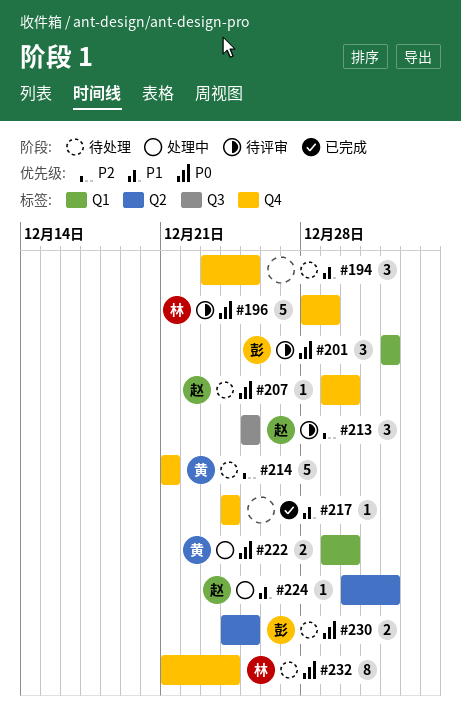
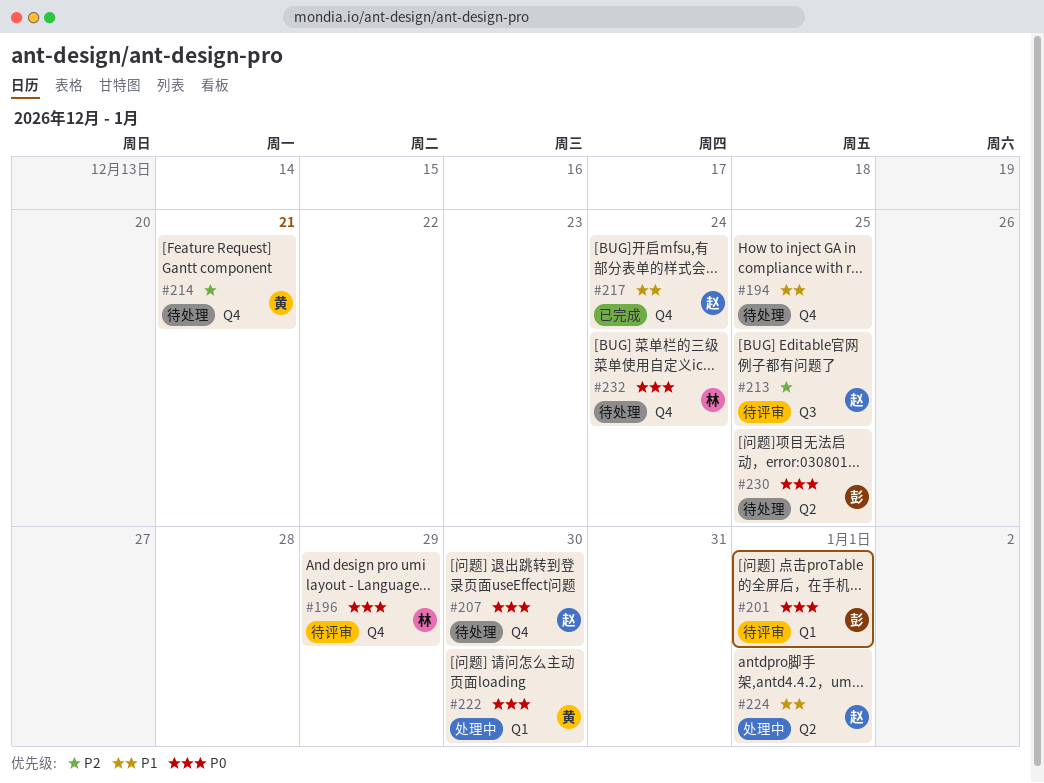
#217, owner: none -> 赵

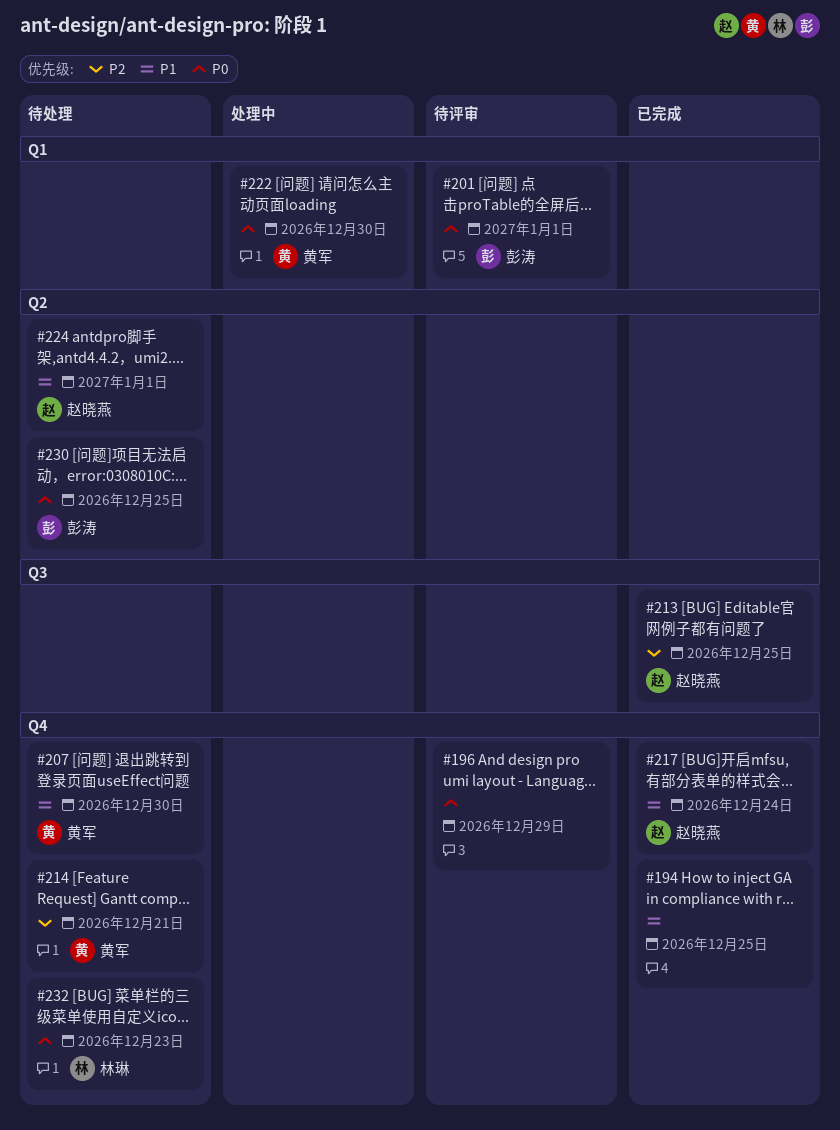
#194, status: 待处理 -> 已完成
#196, owner: 林琳 -> none
#207, owner: 赵晓燕 -> 黄军
#207, priority: P0 -> P1
#213, status: 待评审 -> 已完成
#224, status: 处理中 -> 待处理
#232, due: Dec 24 -> Dec 23

